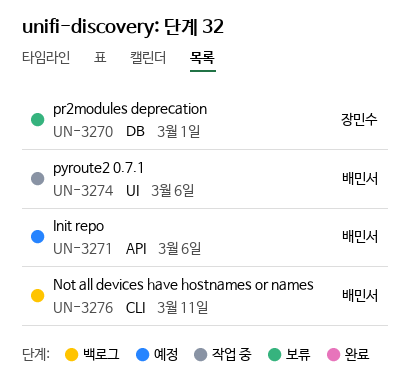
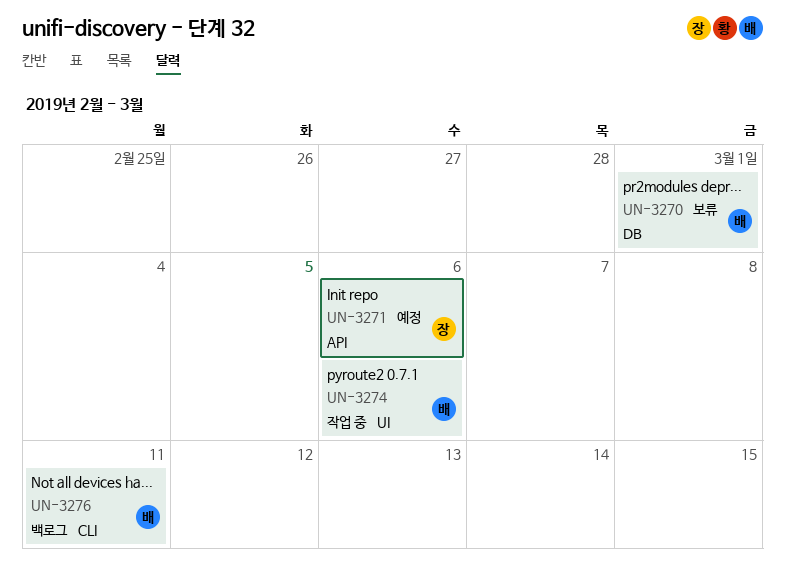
UN-3270, owner: 장민수 -> 배민서
UN-3271, owner: 배민서 -> 장민수

